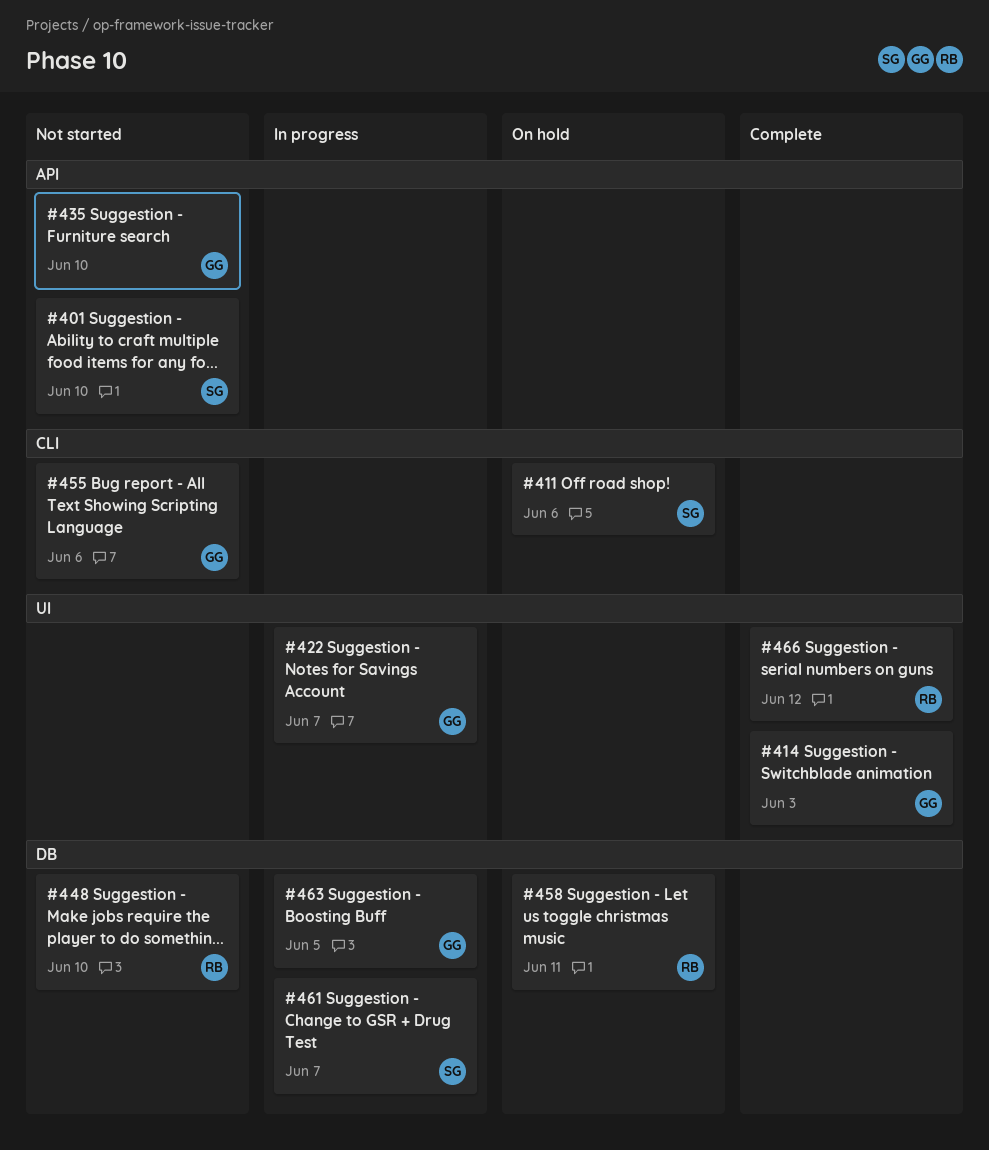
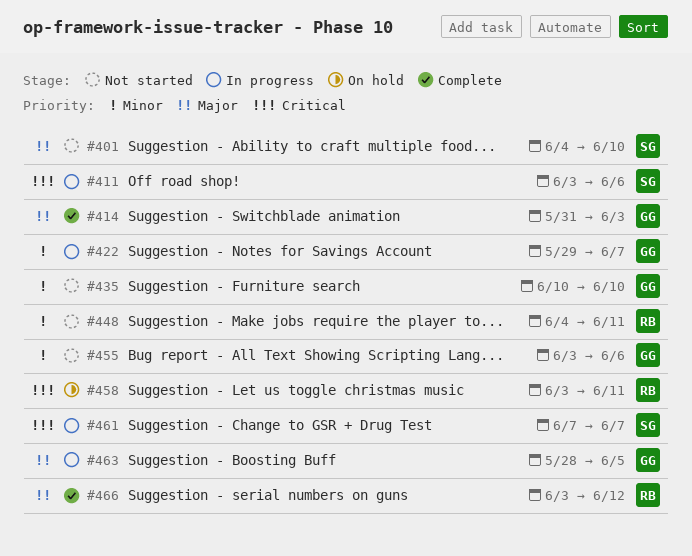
#411, status: On hold -> In progress
#448, due: Jun 10 -> Jun 11

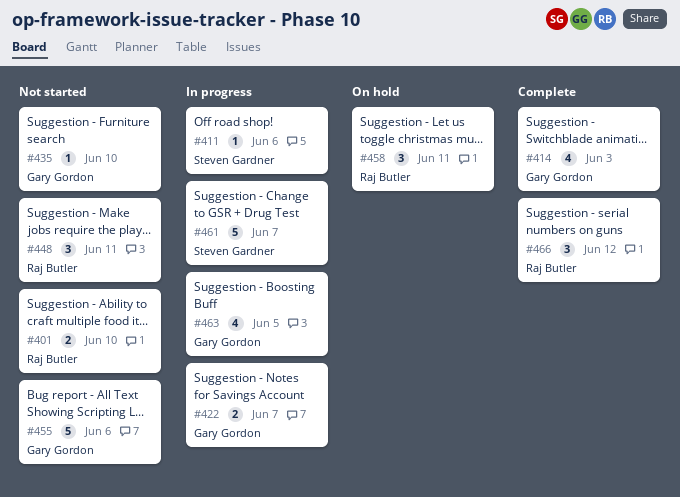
#401, owner: Steven Gardner -> Raj Butler

